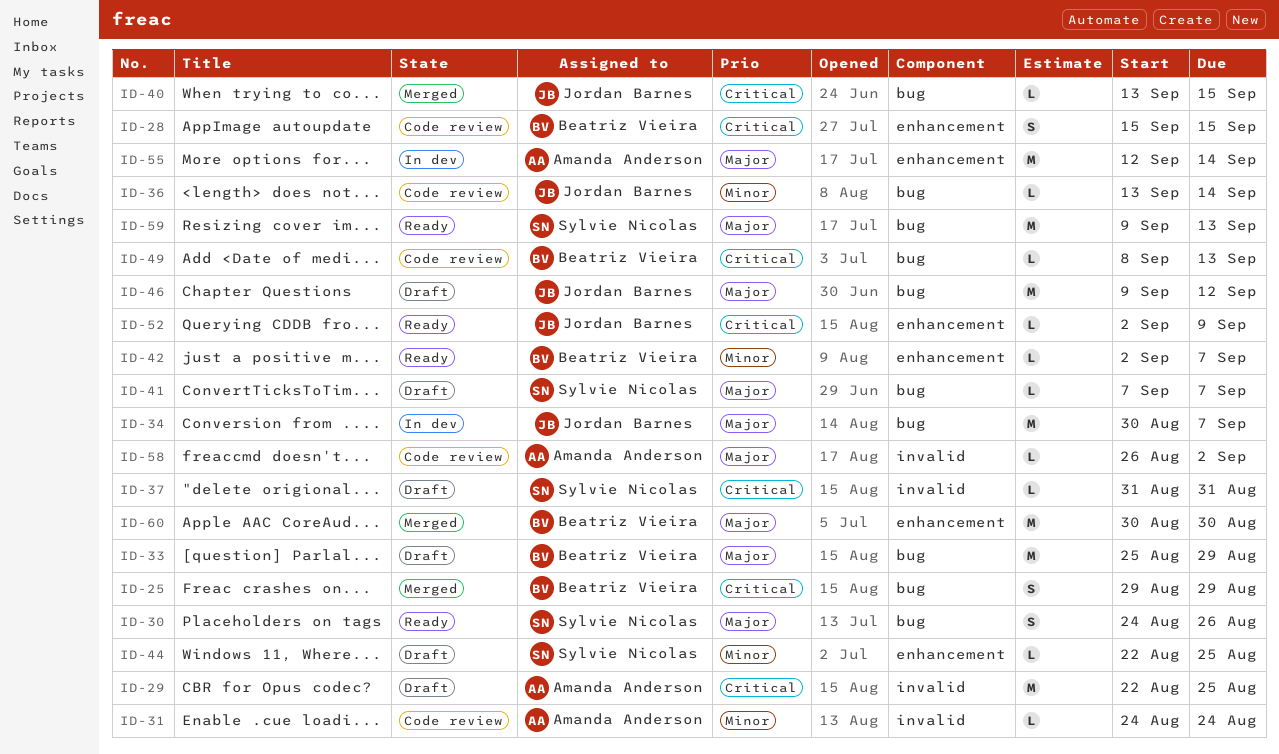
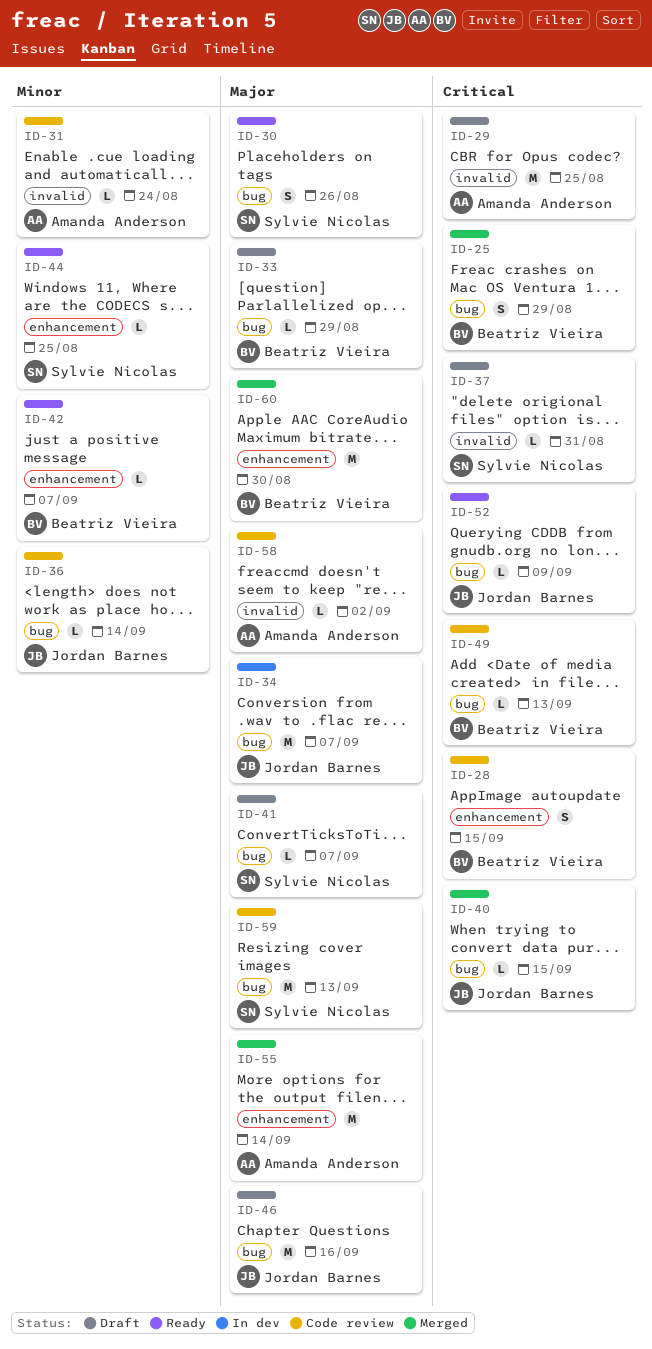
ID-33, estimate: M -> L
ID-44, status: Draft -> Ready
ID-46, due: Sep 12 -> Sep 16
ID-52, label: enhancement -> bug
ID-55, status: In dev -> Merged
ID-59, status: Ready -> Code review

